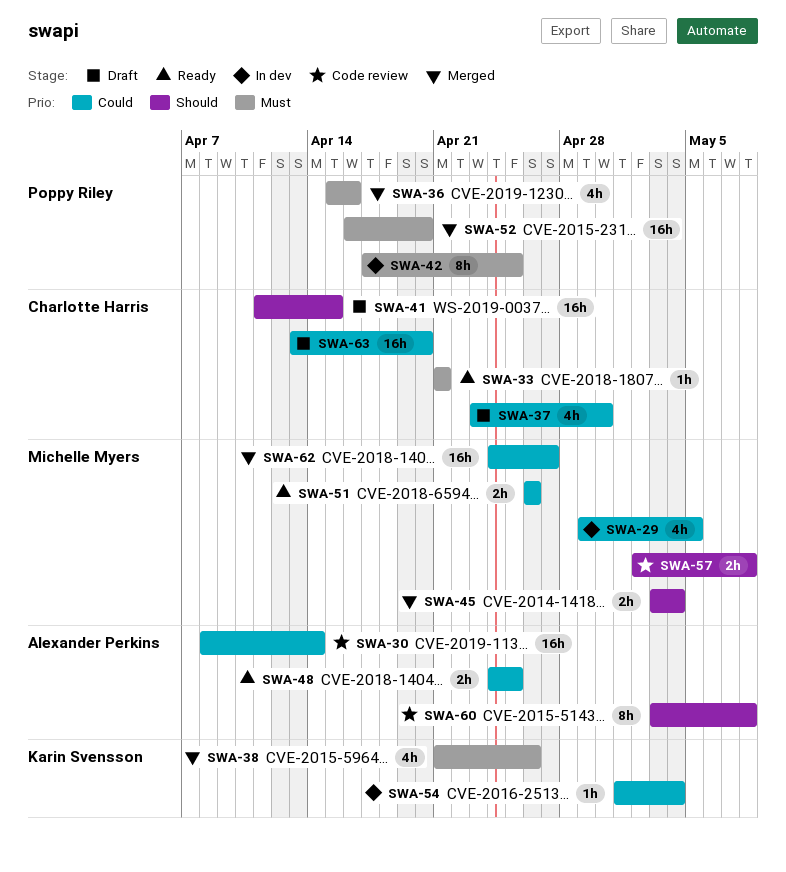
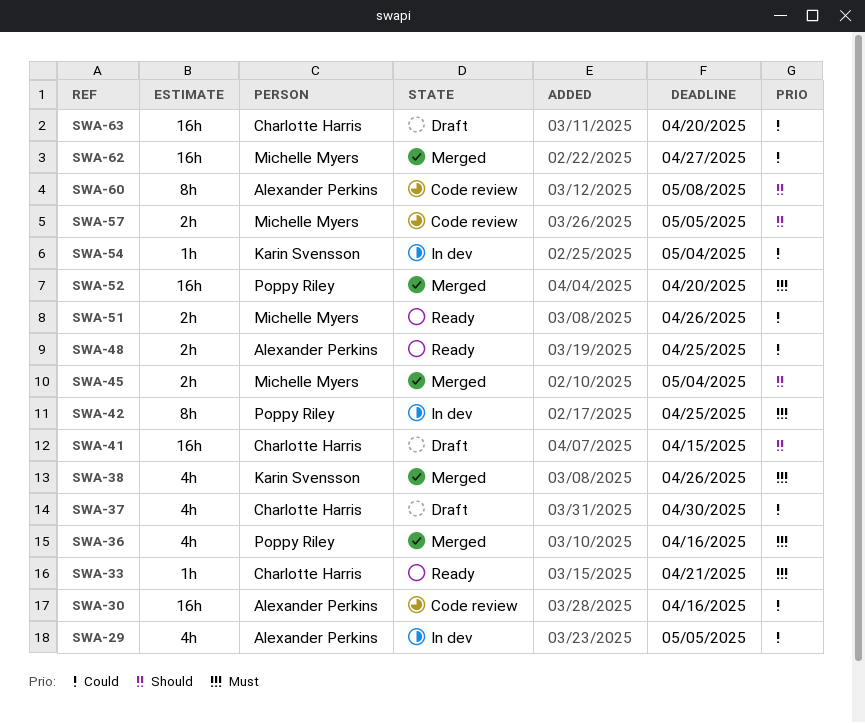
SWA-29, owner: Michelle Myers -> Alexander Perkins
SWA-30, due: Apr 14 -> Apr 16
SWA-57, due: May 8 -> May 5

